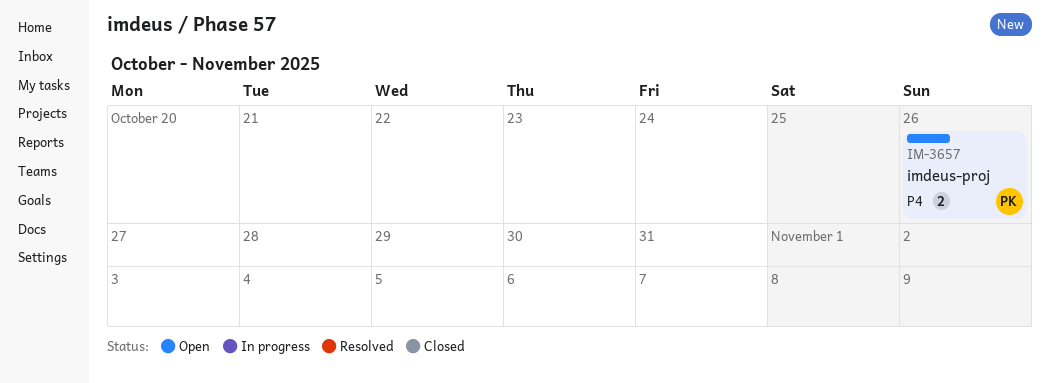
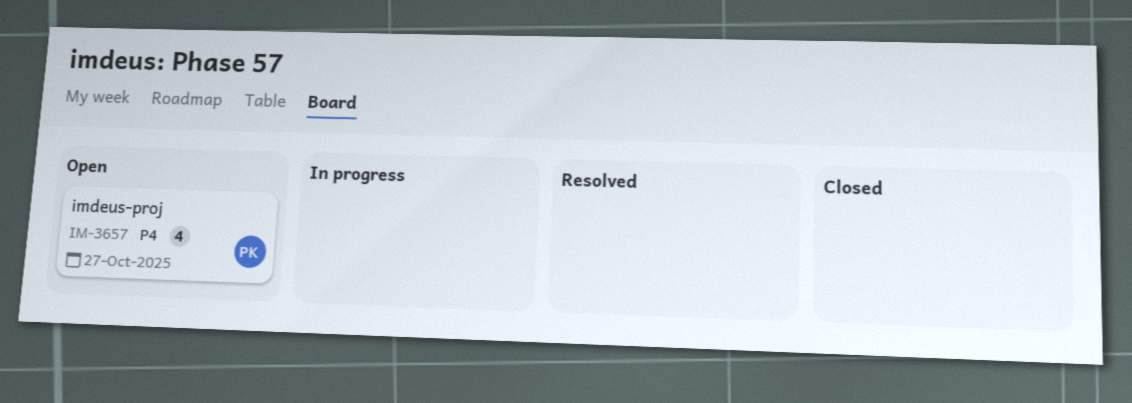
IM-3657, estimate: 2 -> 4
IM-3657, due: Oct 26 -> Oct 27

